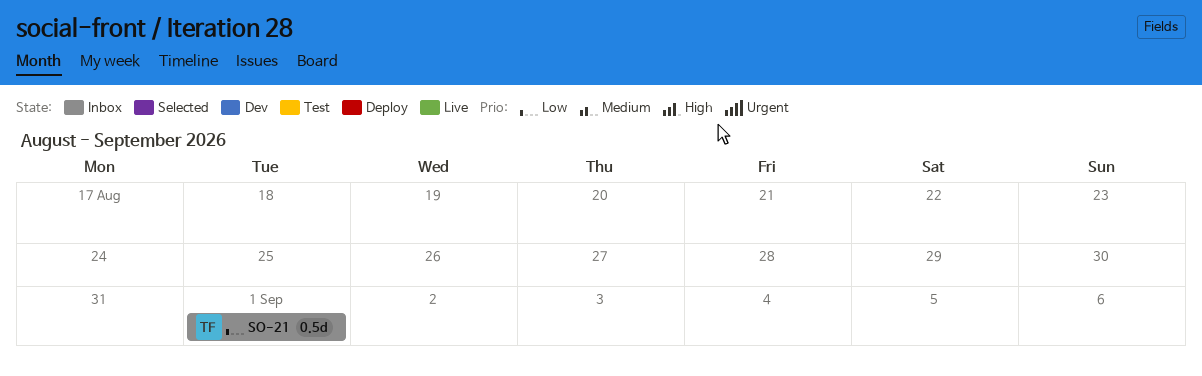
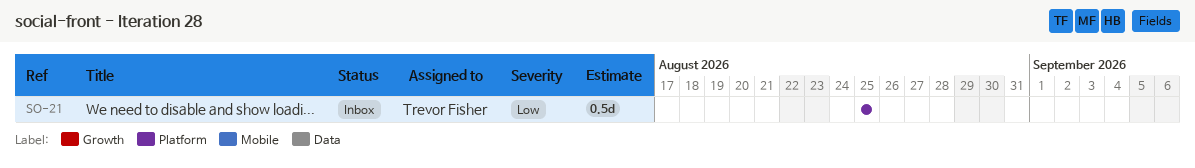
SO-21, start: Sep 1 -> Aug 25
SO-21, due: Sep 1 -> Aug 25

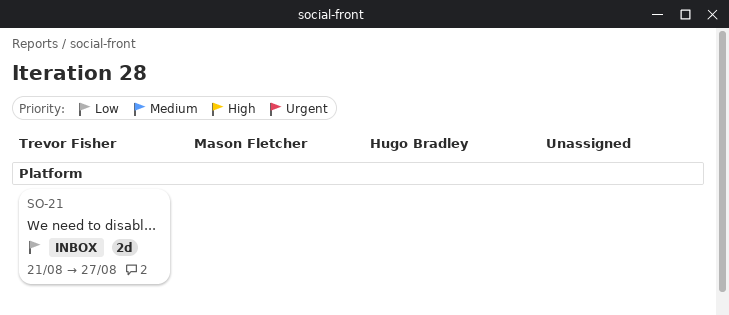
SO-21, estimate: 0.5d -> 2d
SO-21, start: Aug 25 -> Aug 21
SO-21, due: Aug 25 -> Aug 27

